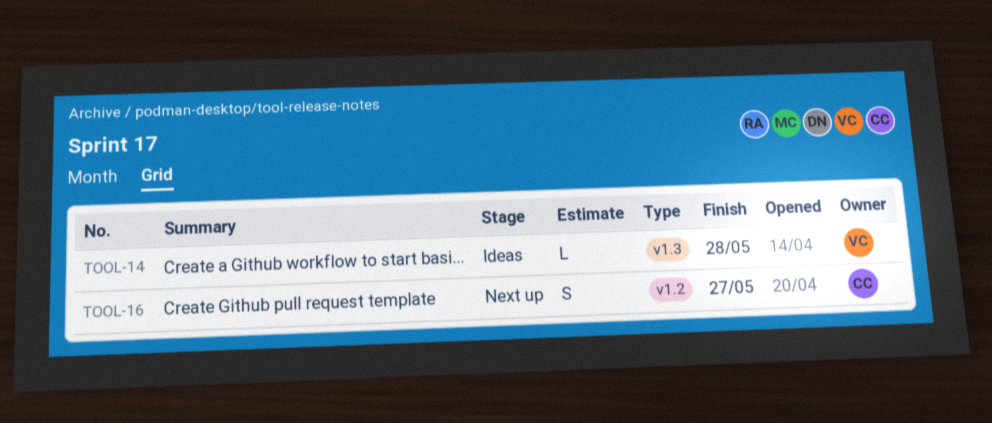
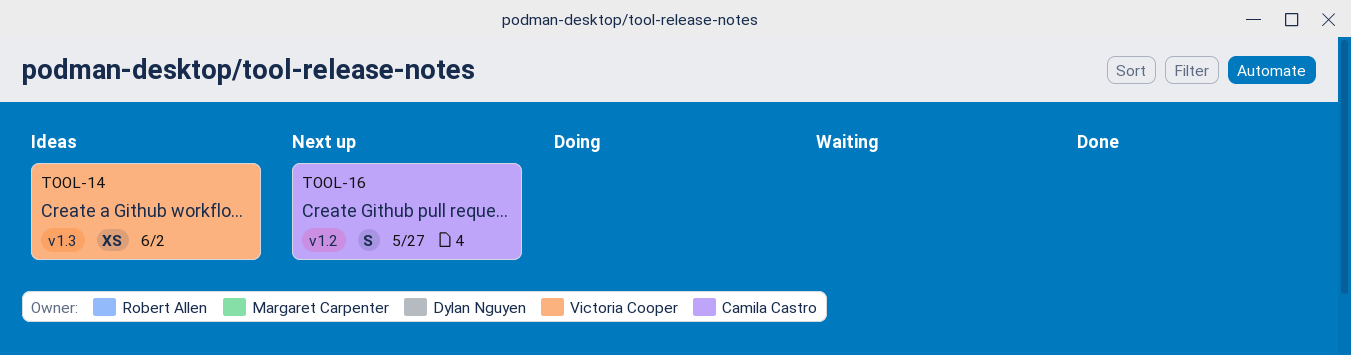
TOOL-14, estimate: L -> XS
TOOL-14, due: May 28 -> Jun 2

